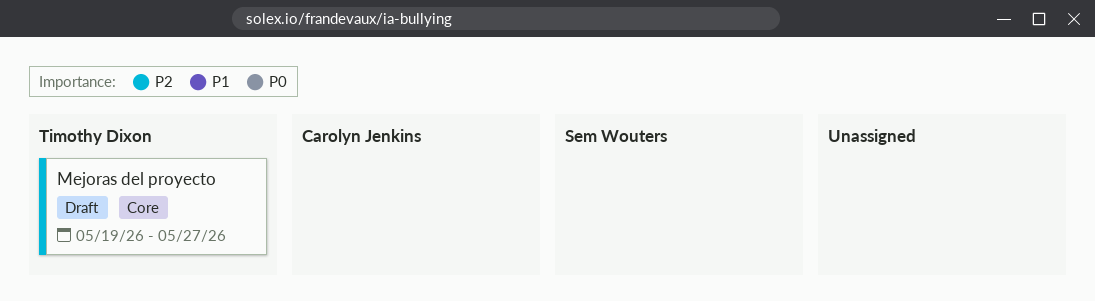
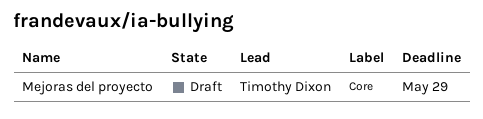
Mejoras del proyecto, due: May 27 -> May 29

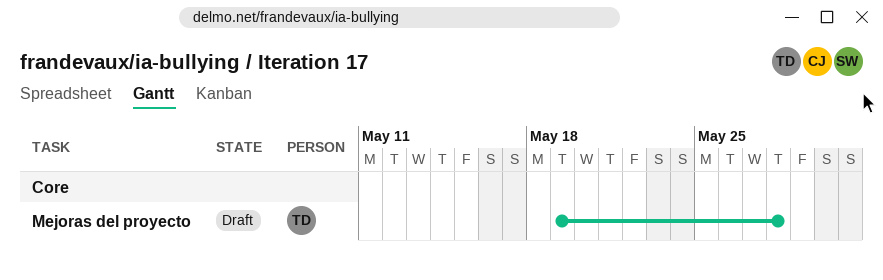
Mejoras del proyecto, due: May 29 -> May 28

